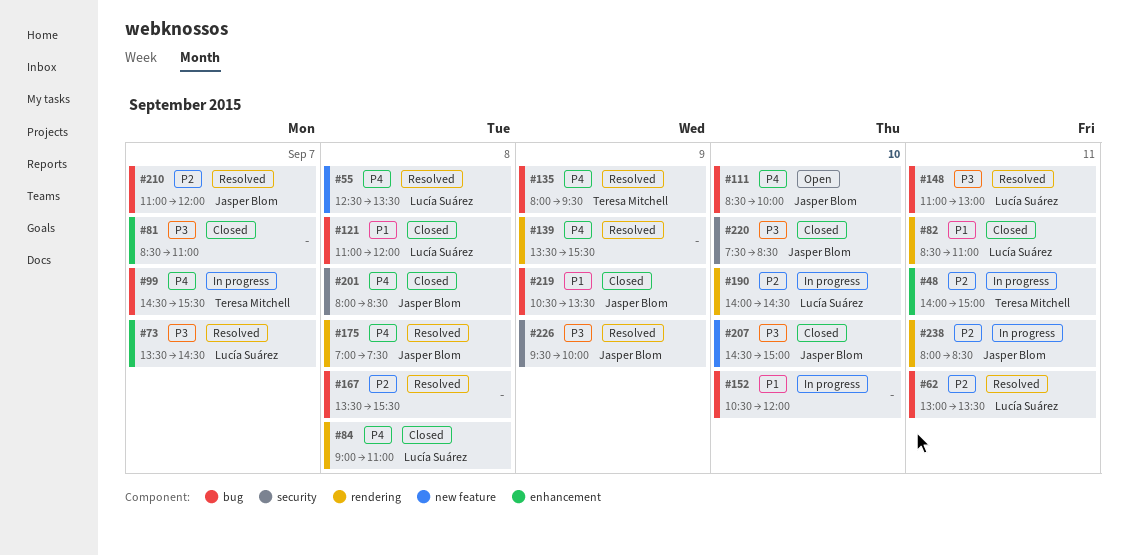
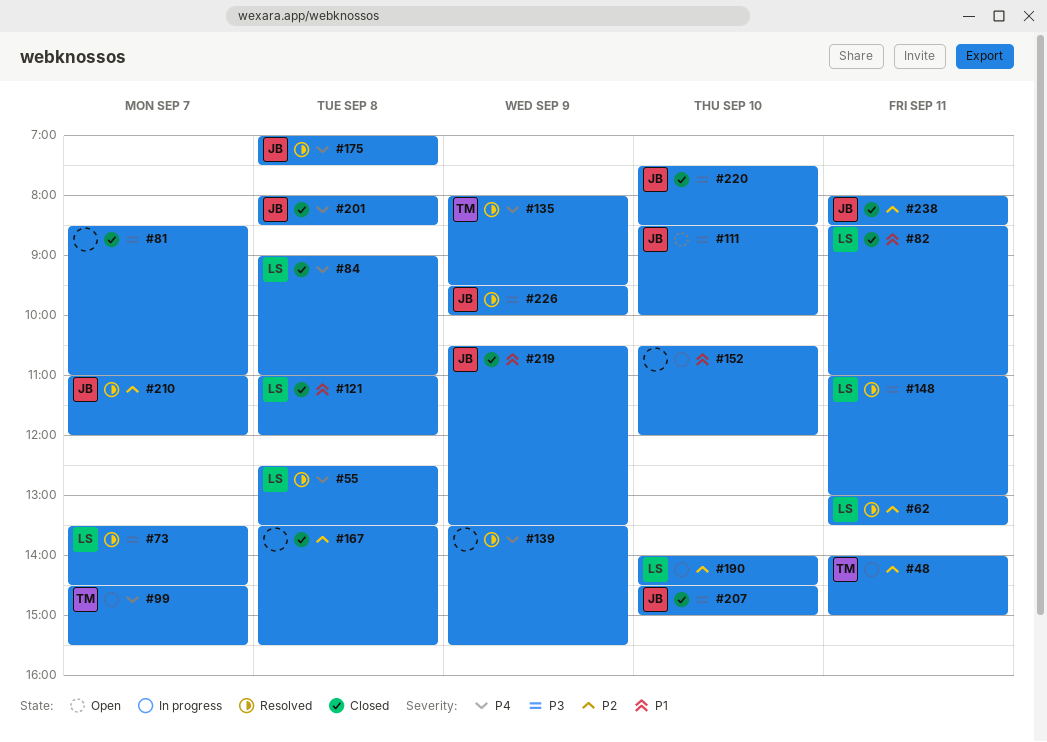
#111, priority: P4 -> P3
#167, status: Resolved -> Closed
#238, status: In progress -> Closed

